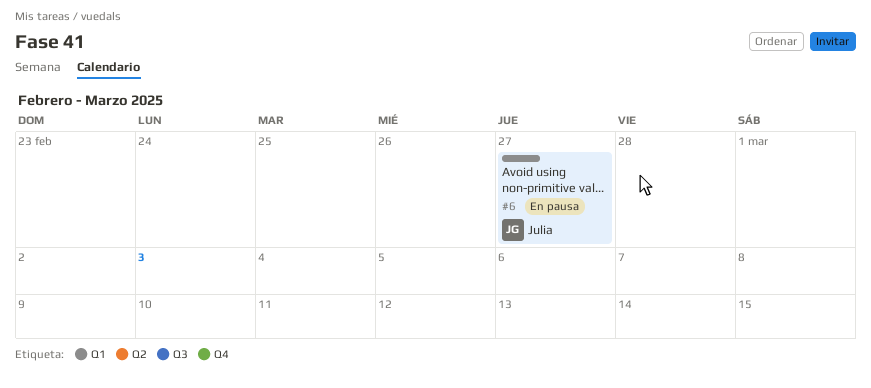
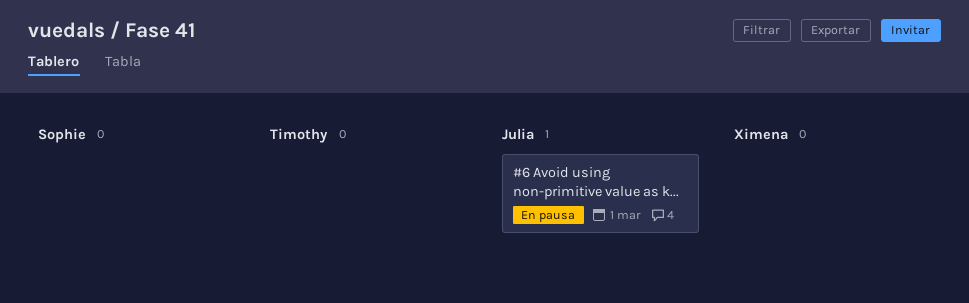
#6, due: Feb 27 -> Mar 1

